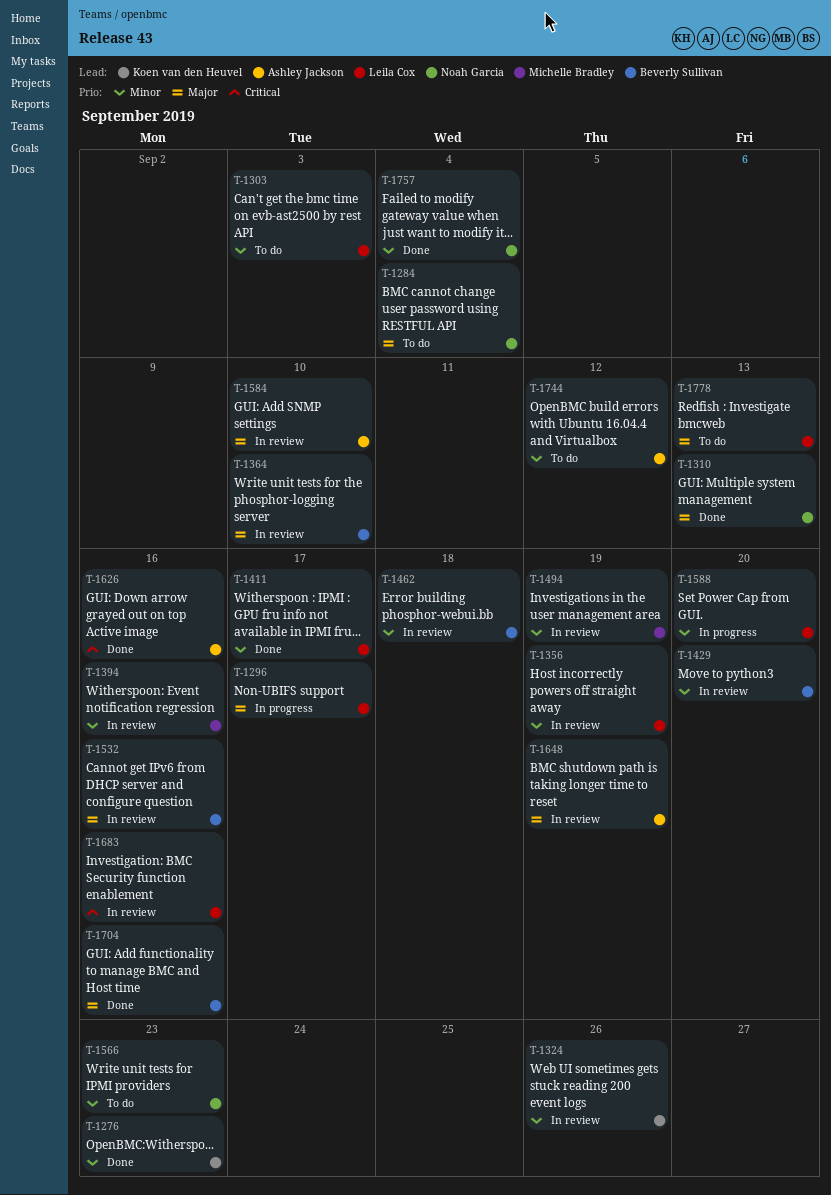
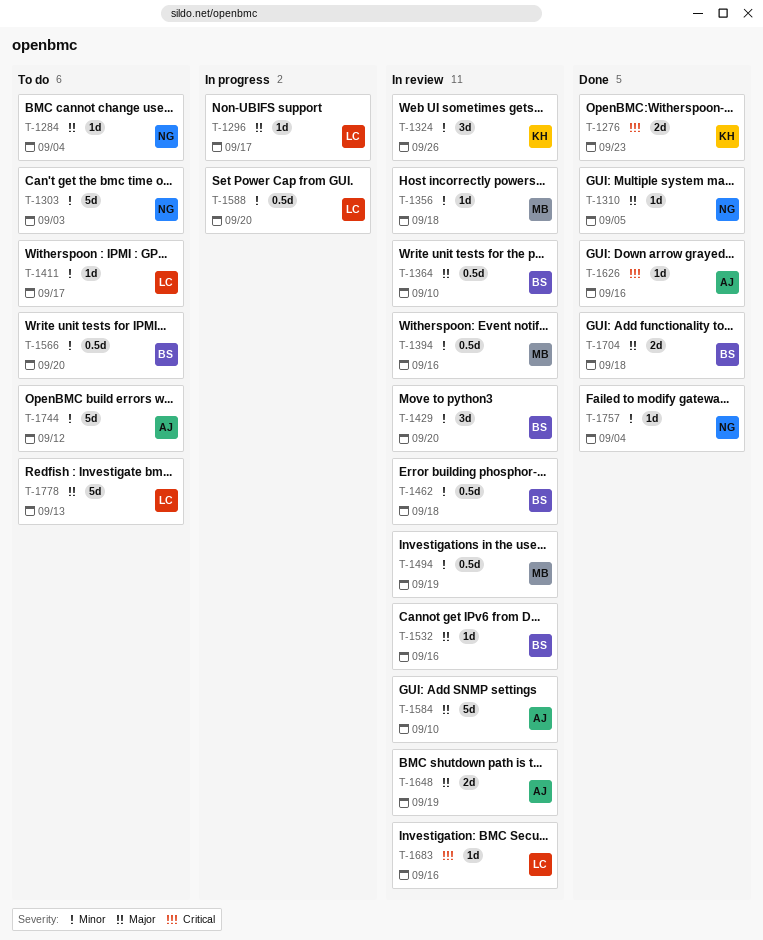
T-1276, priority: Minor -> Critical
T-1303, owner: Leila Cox -> Noah Garcia
T-1310, due: Sep 13 -> Sep 5
T-1356, owner: Leila Cox -> Michelle Bradley
T-1356, due: Sep 19 -> Sep 18
T-1411, status: Done -> To do
T-1566, owner: Noah Garcia -> Beverly Sullivan
T-1566, due: Sep 23 -> Sep 20
T-1704, due: Sep 16 -> Sep 18

